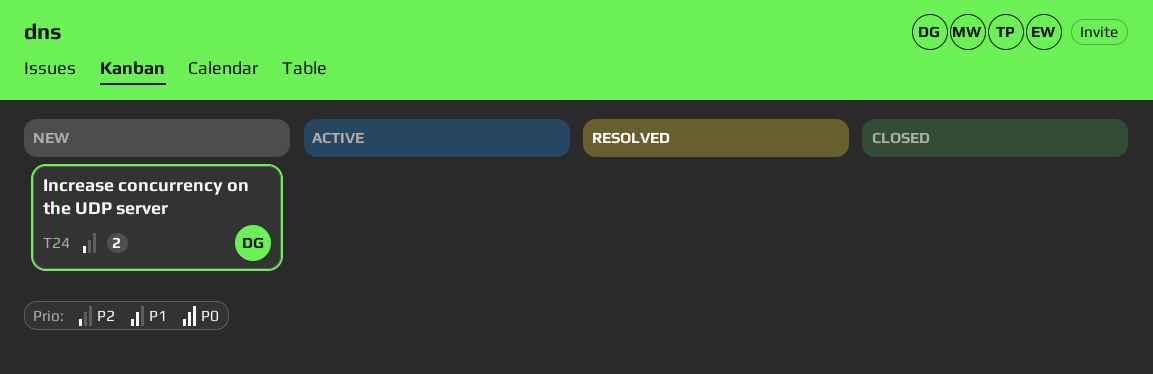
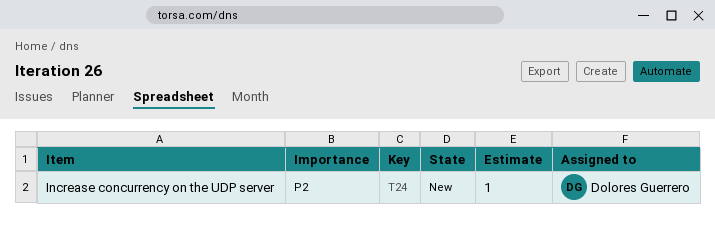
T24, estimate: 2 -> 1

